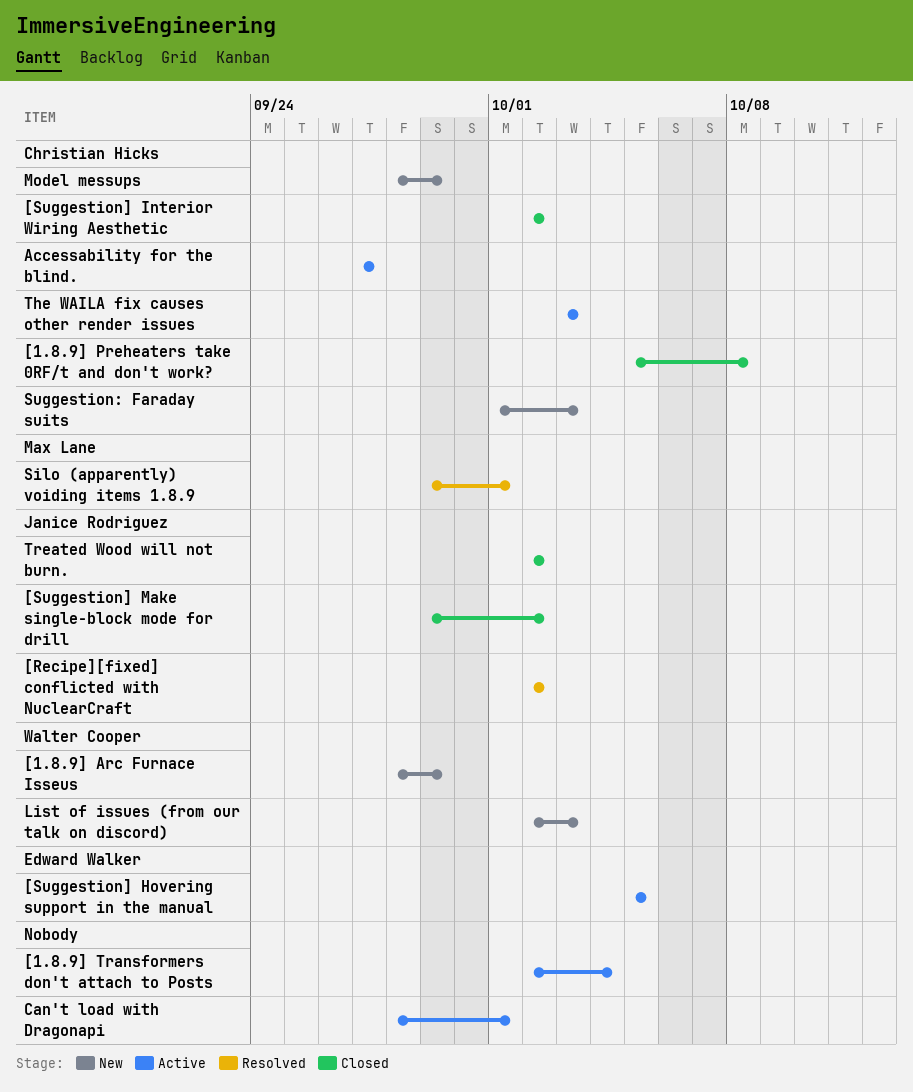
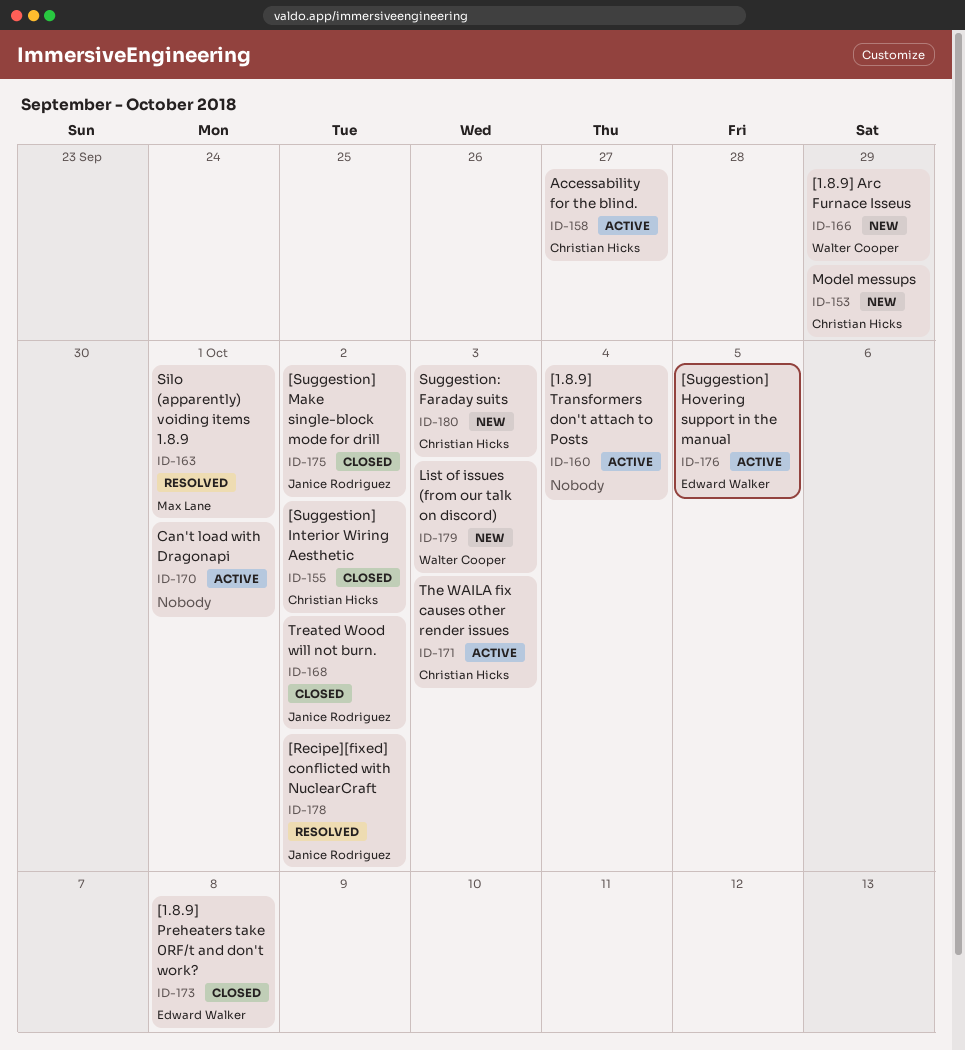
[1.8.9] Preheaters take 0RF/t and don't work?, owner: Christian Hicks -> Edward Walker

